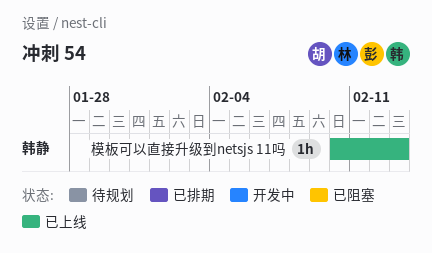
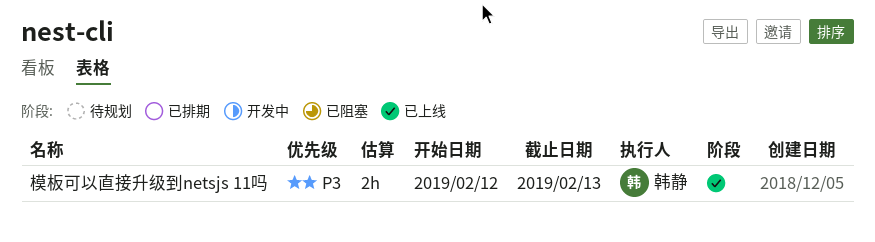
模板可以直接升级到netsjs 11吗, estimate: 1h -> 2h
模板可以直接升级到netsjs 11吗, start: Feb 10 -> Feb 12

